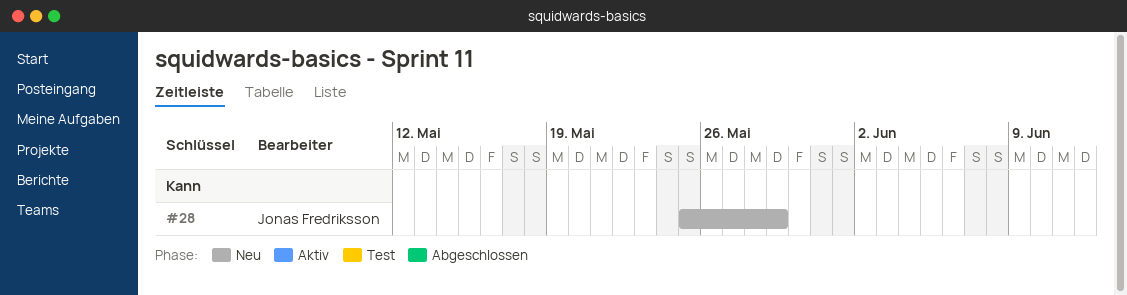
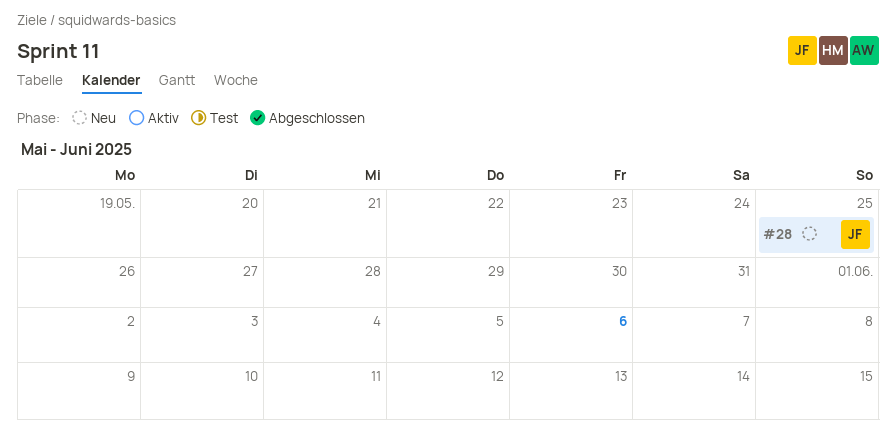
#28, due: May 29 -> May 25

